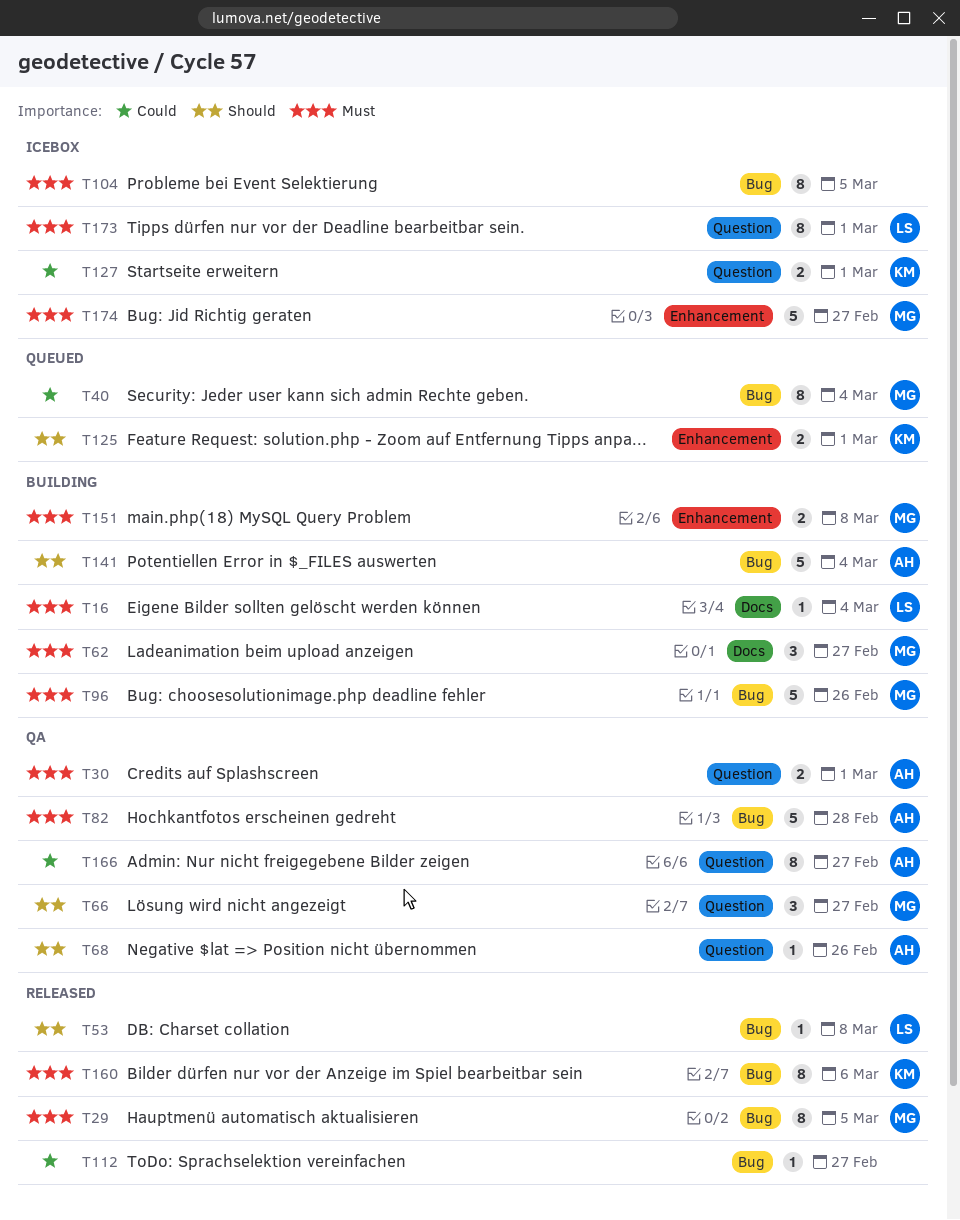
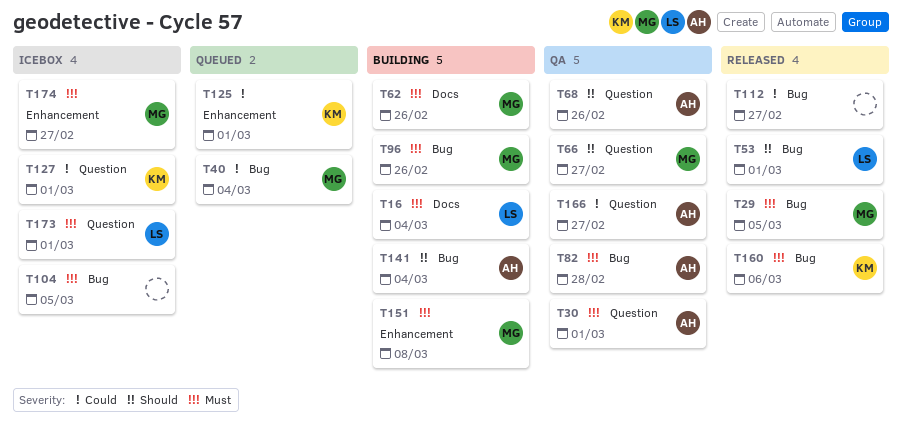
T53, due: Mar 8 -> Mar 1
T62, due: Feb 27 -> Feb 26
T125, priority: Should -> Could

